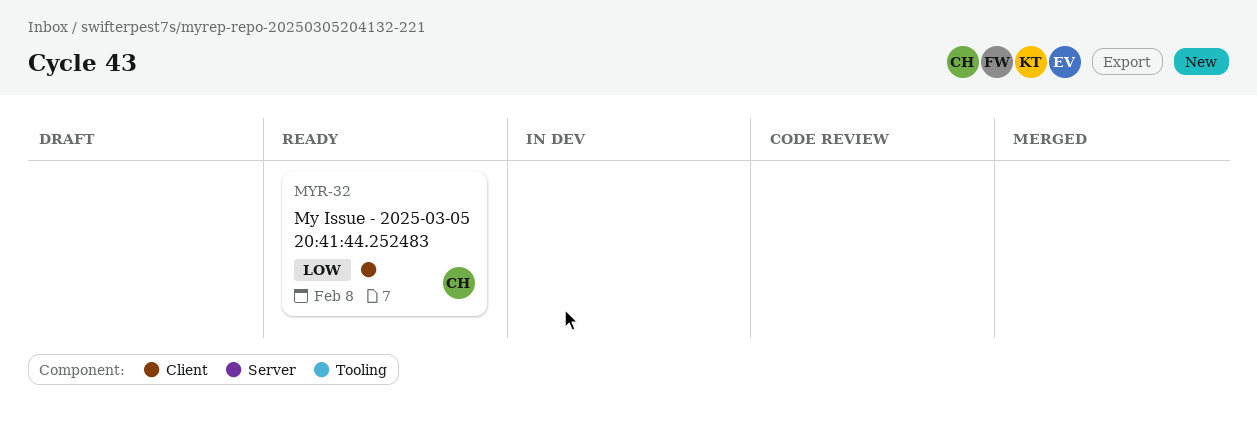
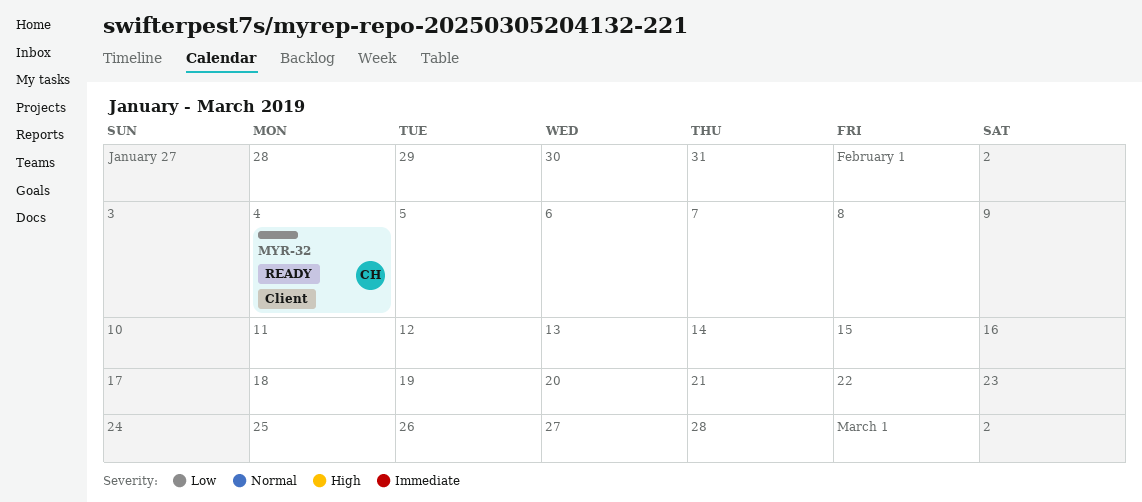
MYR-32, due: Feb 8 -> Feb 4

